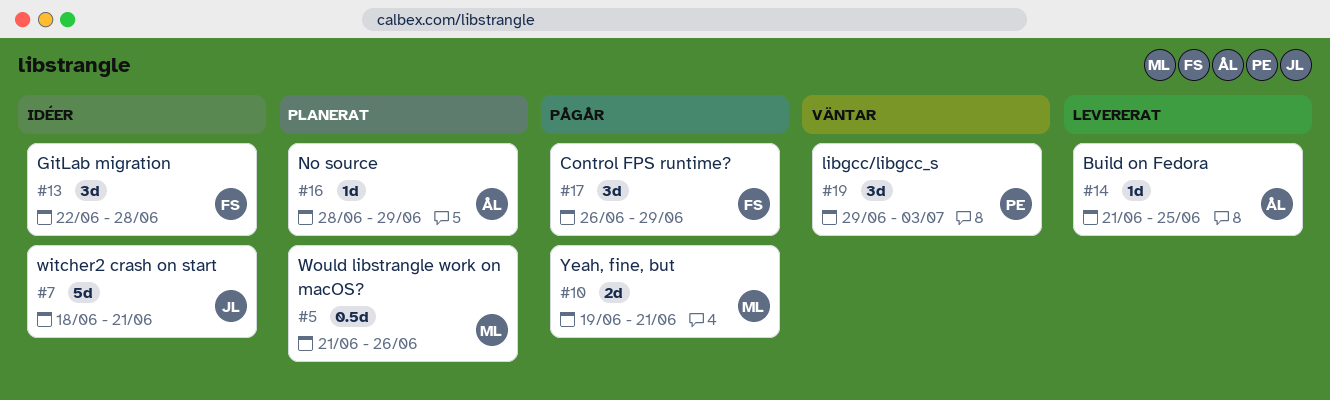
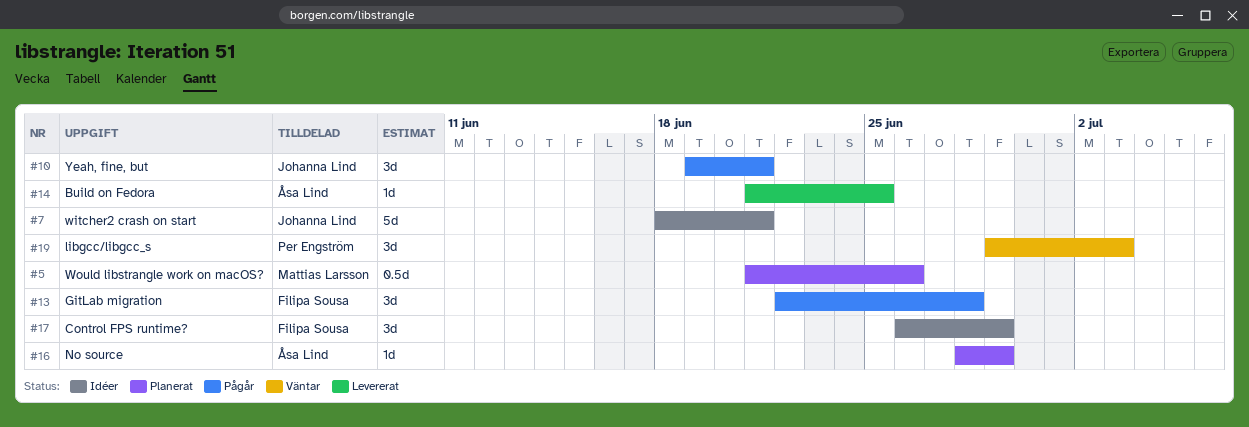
#10, owner: Mattias Larsson -> Johanna Lind
#10, estimate: 2d -> 3d
#13, status: Idéer -> Pågår
#17, status: Pågår -> Idéer

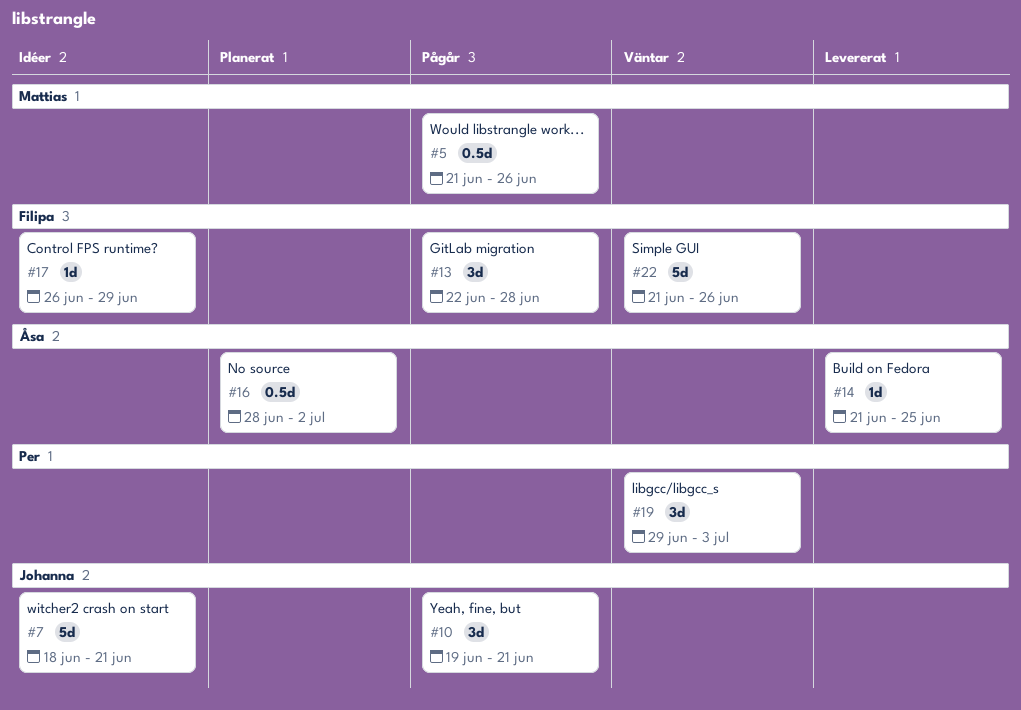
#5, status: Planerat -> Pågår
#16, estimate: 1d -> 0.5d
#16, due: Jun 29 -> Jul 2
#17, estimate: 3d -> 1d
#22: none -> present

